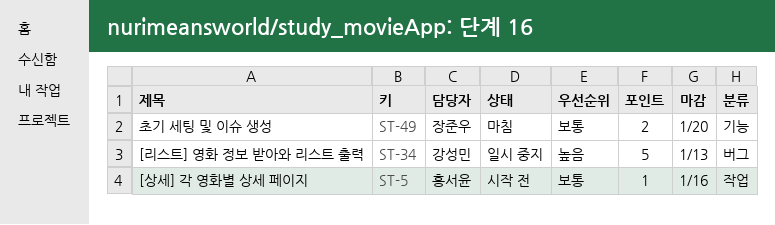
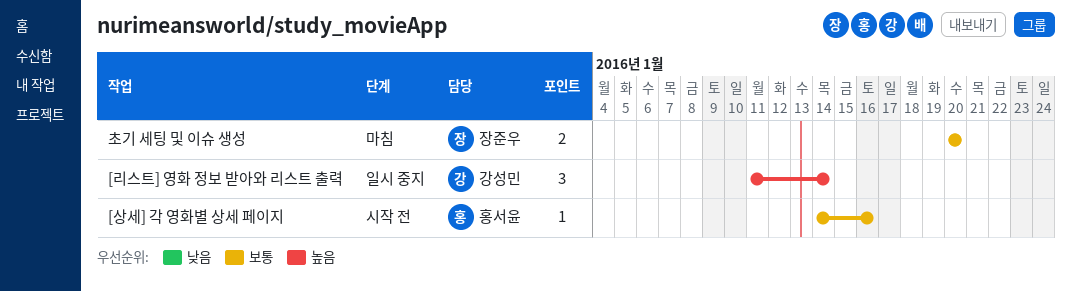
[리스트] 영화 정보 받아와 리스트 출력, estimate: 5 -> 3
[리스트] 영화 정보 받아와 리스트 출력, due: Jan 13 -> Jan 14

